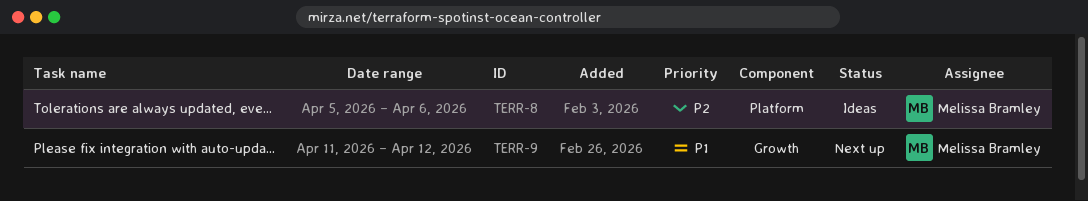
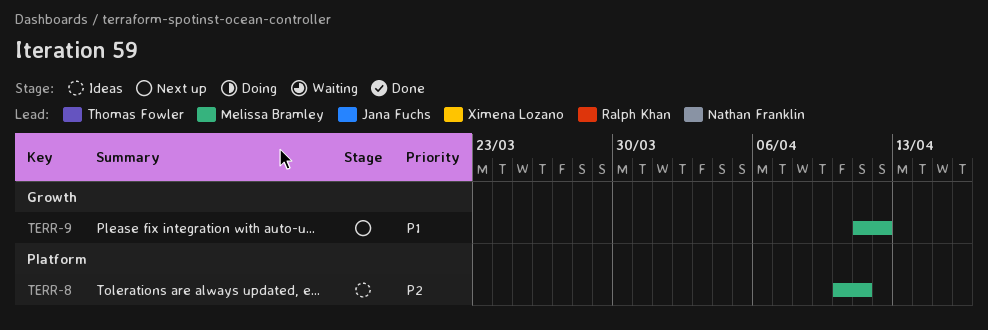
TERR-8, start: Apr 5 -> Apr 10
TERR-8, due: Apr 6 -> Apr 11

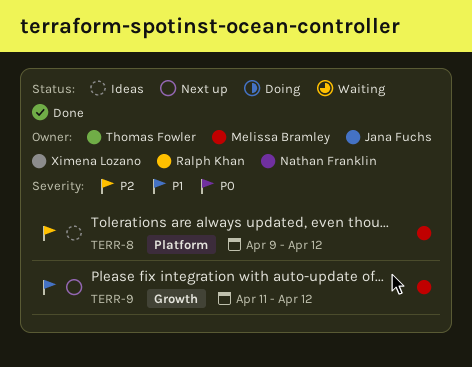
TERR-8, start: Apr 10 -> Apr 9
TERR-8, due: Apr 11 -> Apr 12

